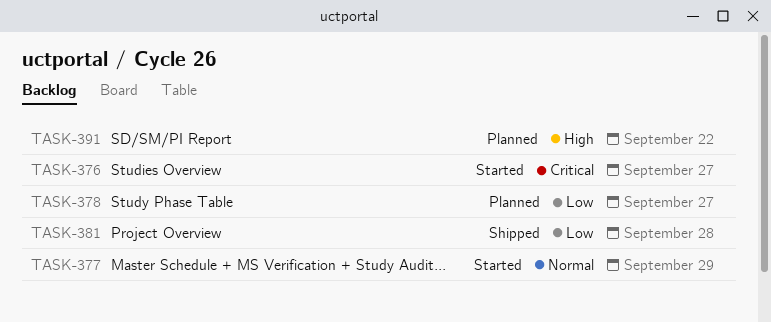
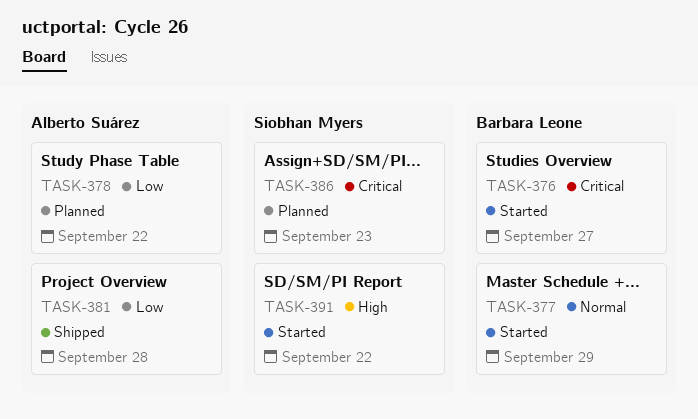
TASK-378, due: Sep 27 -> Sep 22
TASK-386: none -> present
TASK-391, status: Planned -> Started

